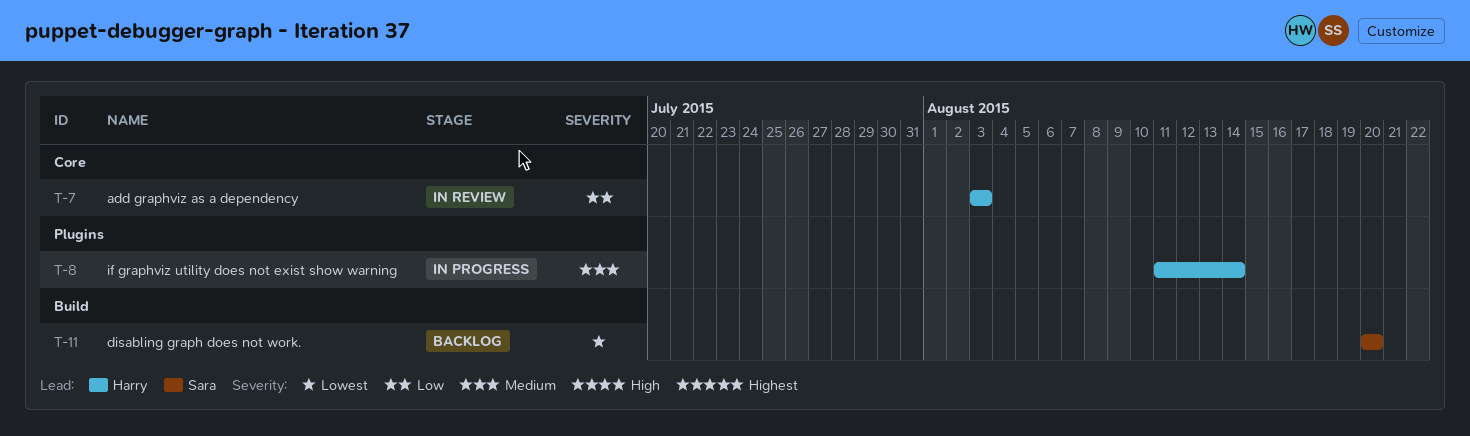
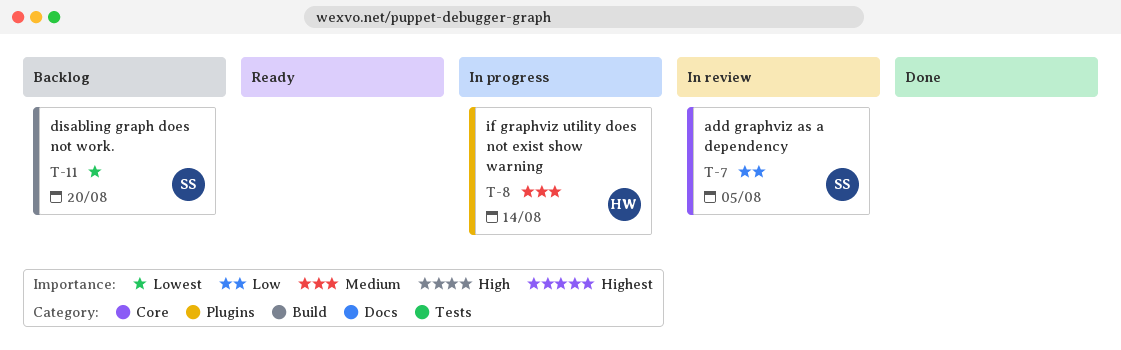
T-7, owner: Harry -> Sara
T-7, due: Aug 3 -> Aug 5

